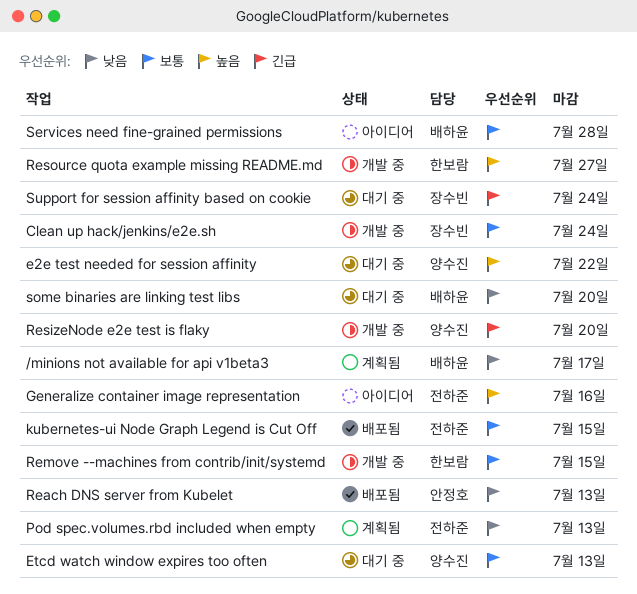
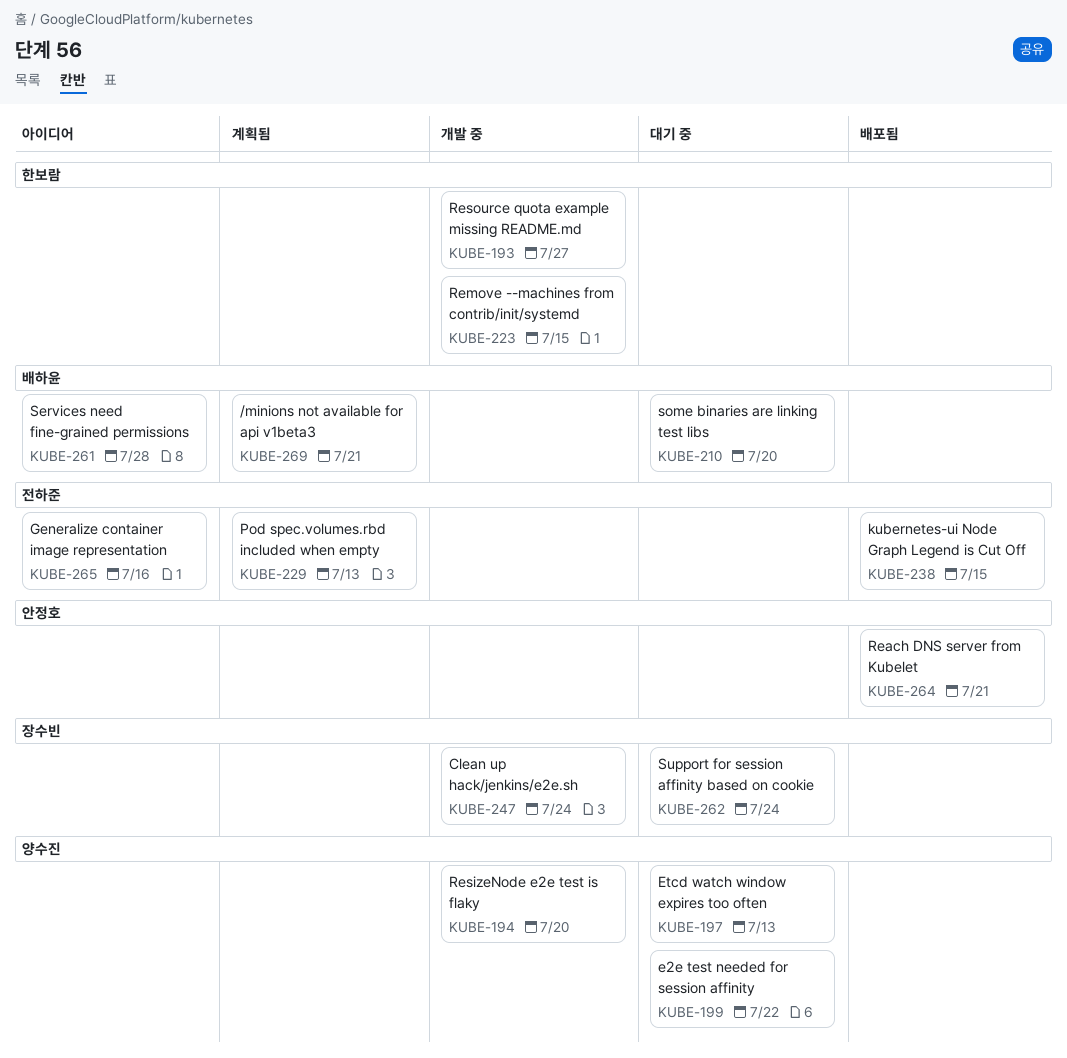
/minions not available for api v1beta3, due: Jul 17 -> Jul 21
Reach DNS server from Kubelet, due: Jul 13 -> Jul 21

